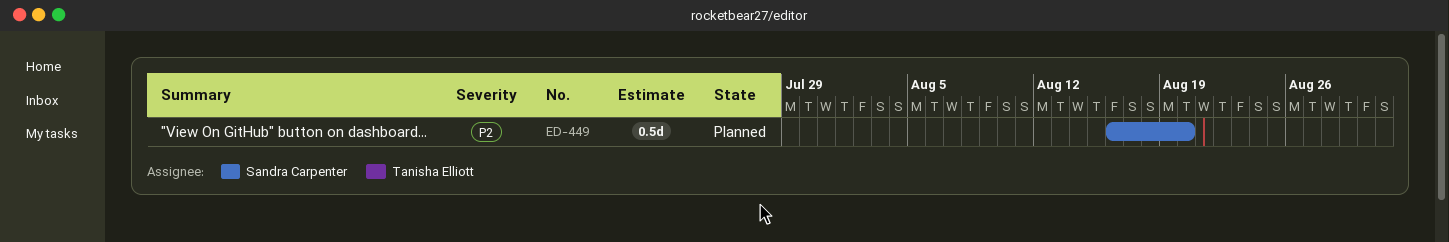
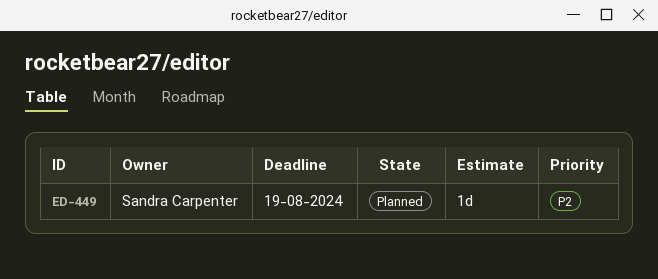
ED-449, estimate: 0.5d -> 1d
ED-449, due: Aug 20 -> Aug 19

